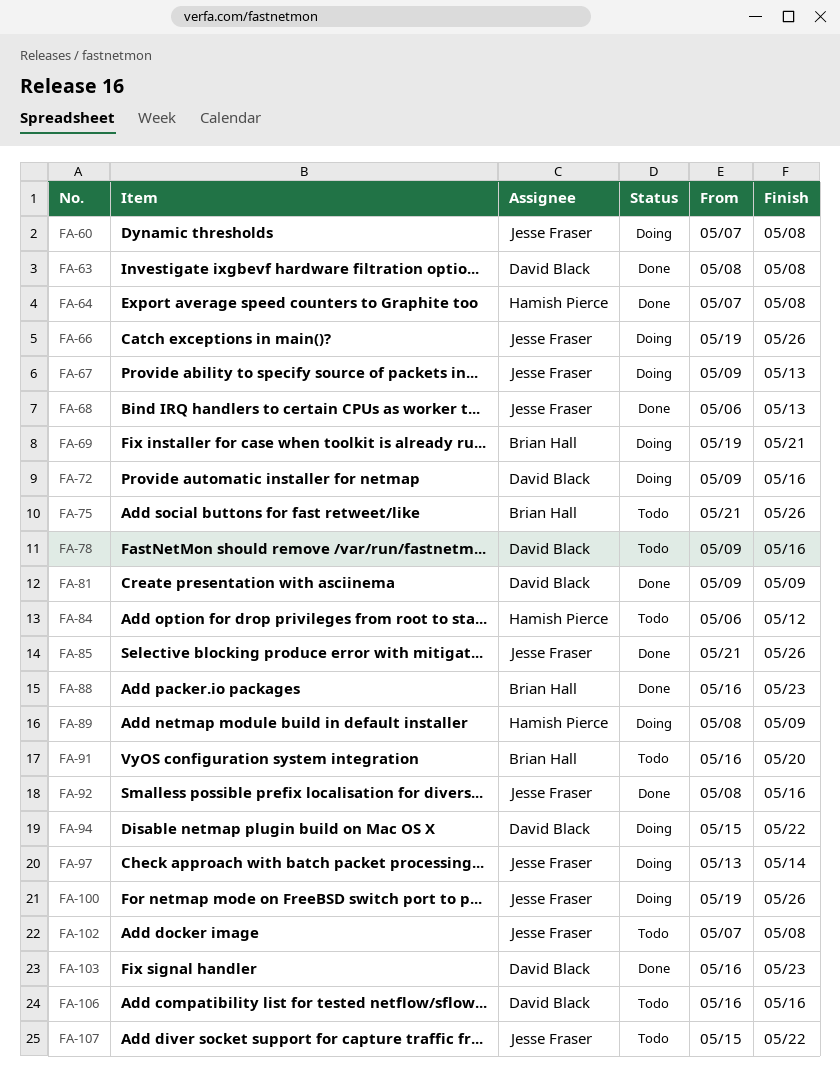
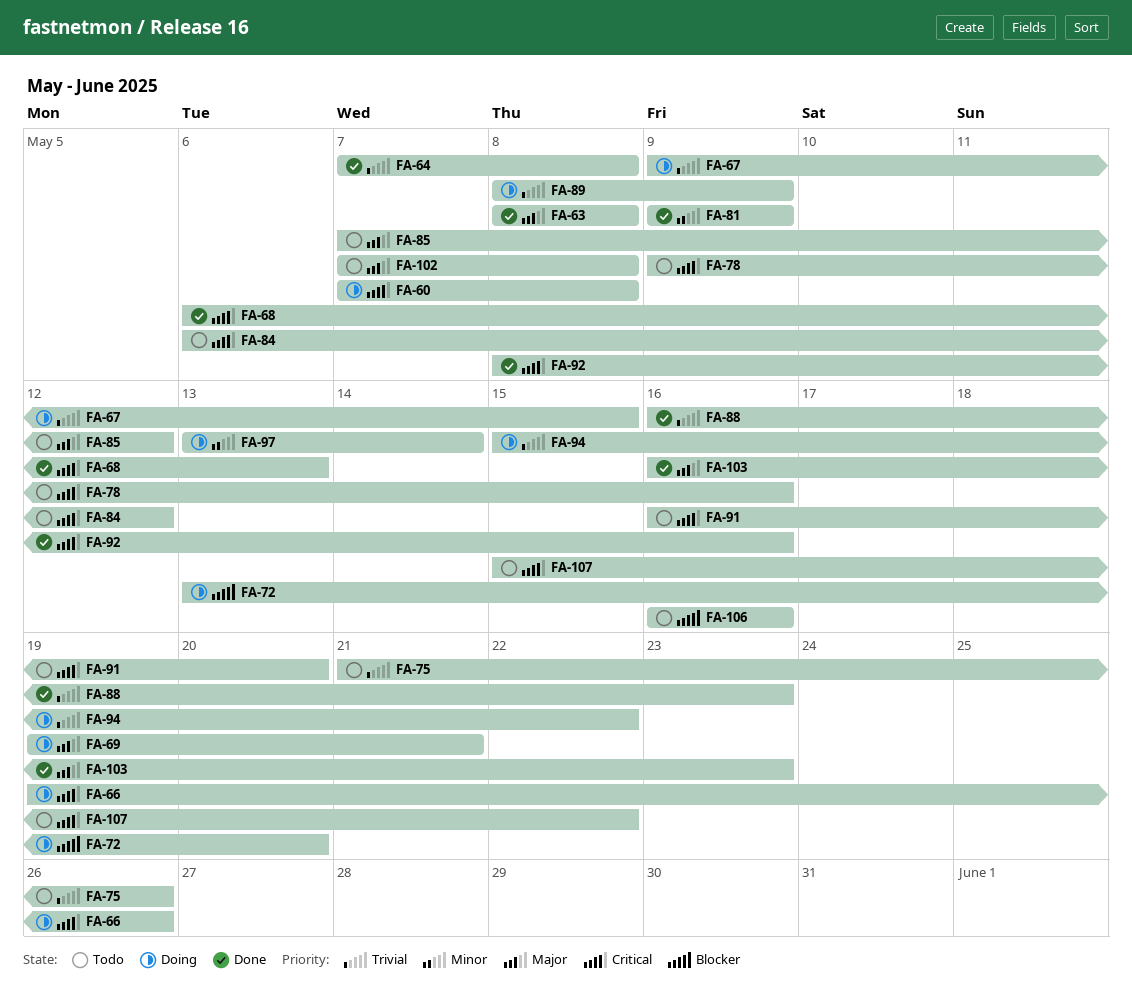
FA-67, due: May 13 -> May 15
FA-72, start: May 9 -> May 13
FA-72, due: May 16 -> May 20
FA-85, status: Done -> Todo
FA-85, start: May 21 -> May 7
FA-85, due: May 26 -> May 12
FA-100: present -> none

